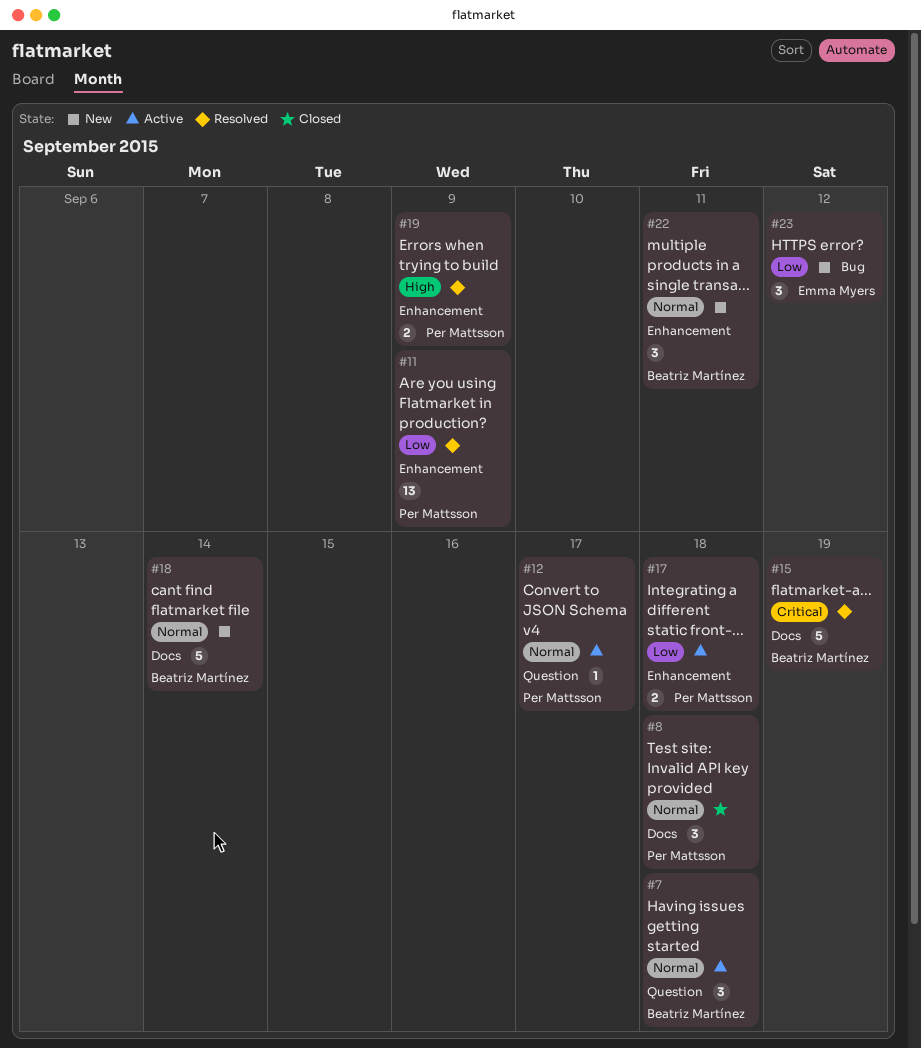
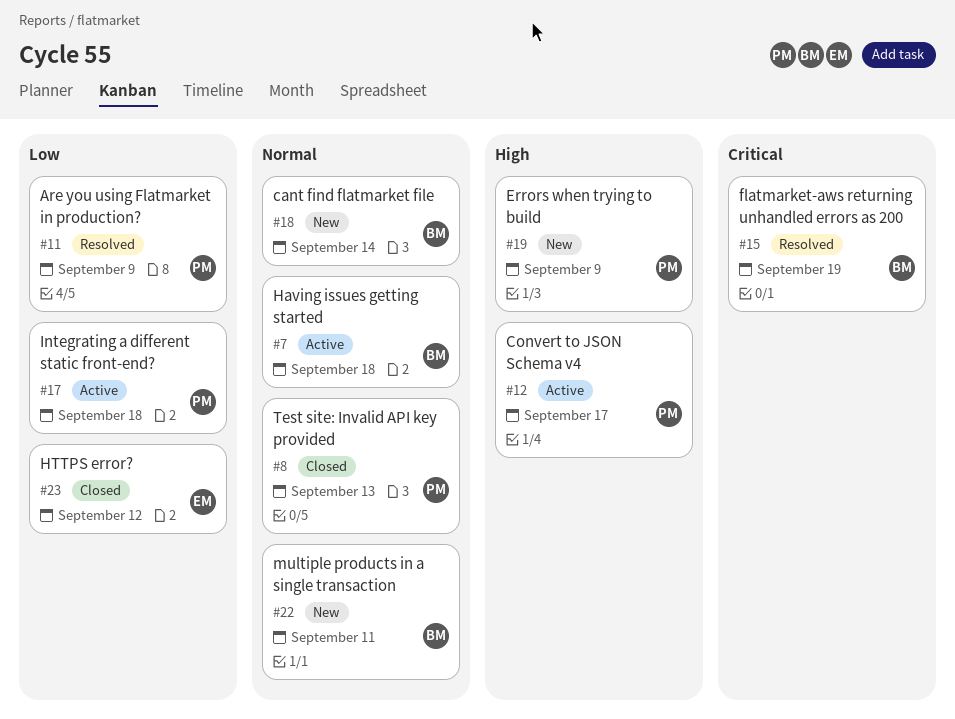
#8, due: Sep 18 -> Sep 13
#12, priority: Normal -> High
#19, status: Resolved -> New
#23, status: New -> Closed

